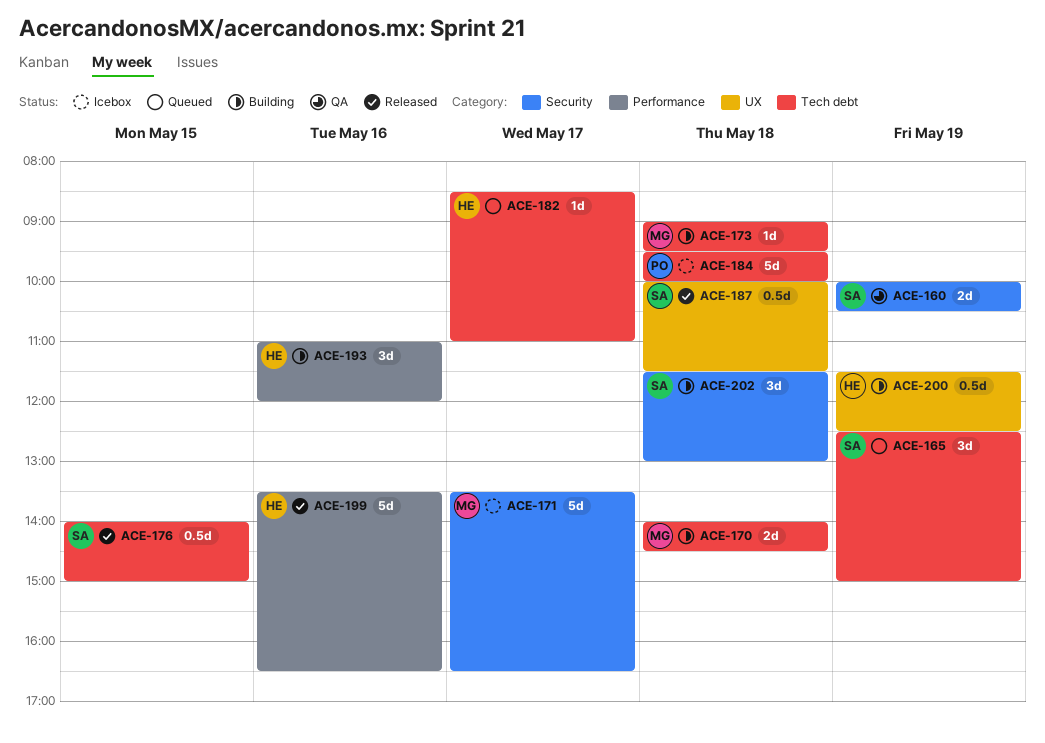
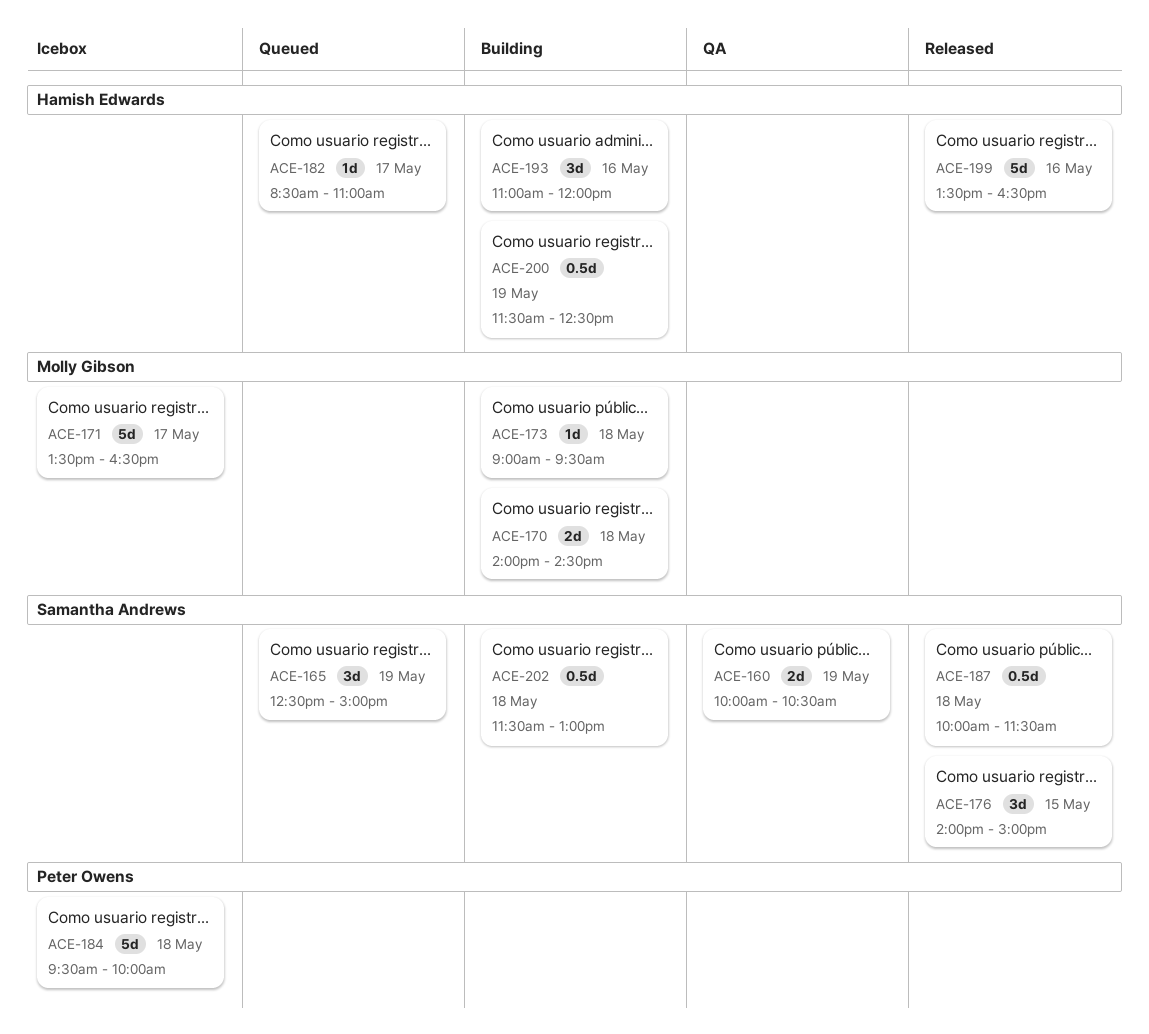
ACE-176, estimate: 0.5d -> 3d
ACE-202, estimate: 3d -> 0.5d

